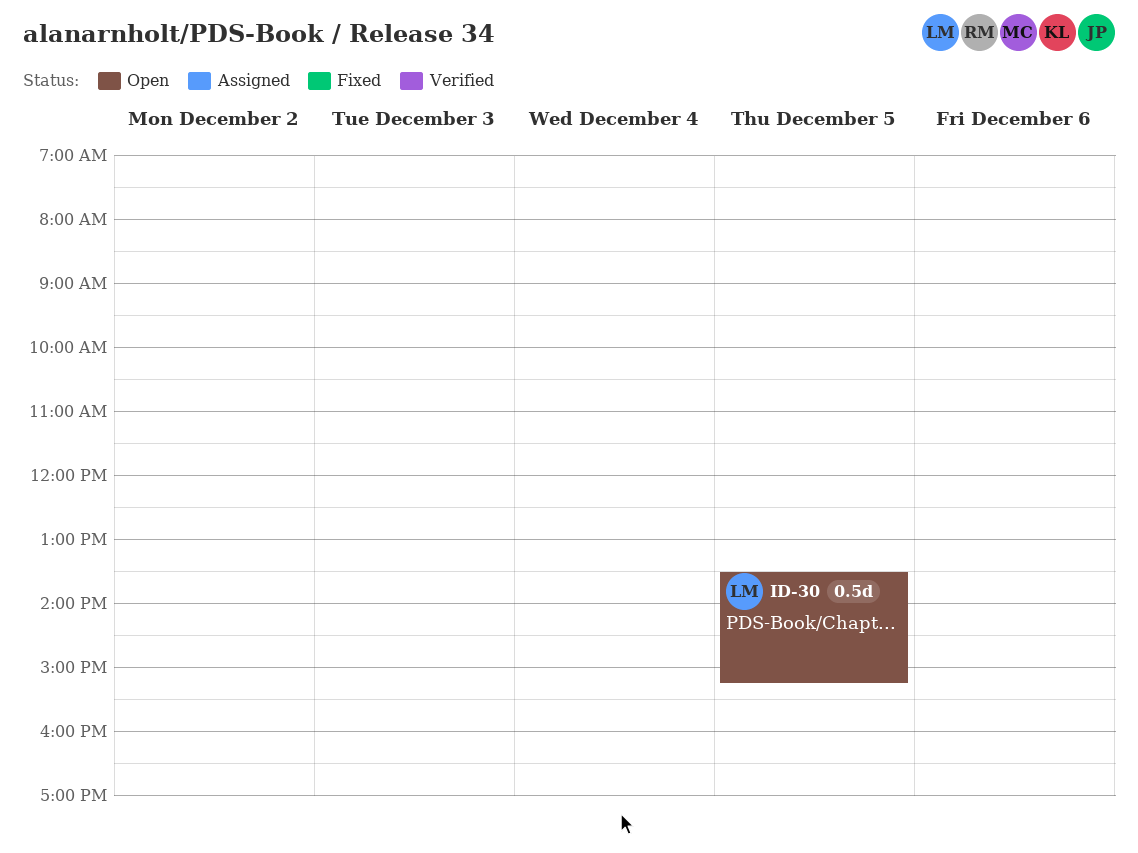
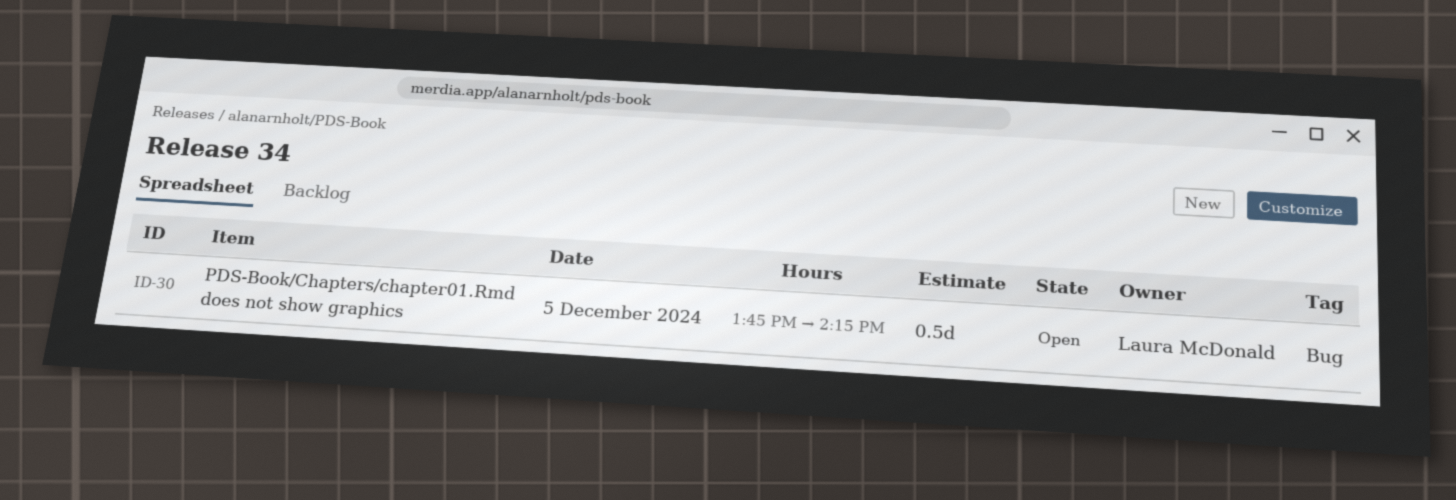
ID-30, begins: 13:30 -> 13:45
ID-30, ends: 15:15 -> 14:15

